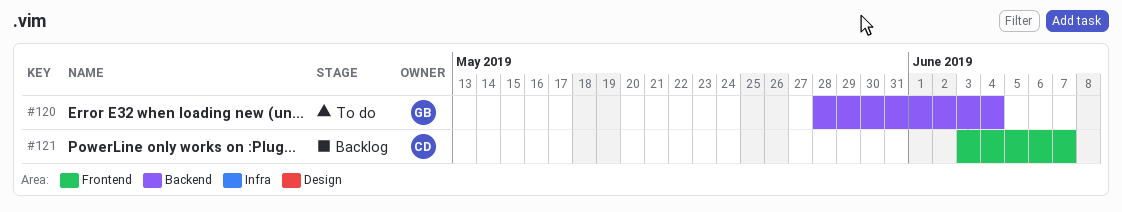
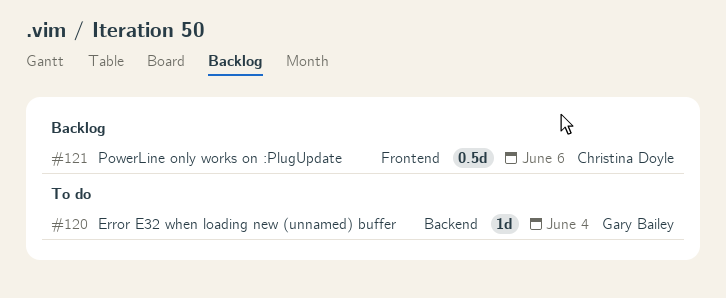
#121, due: Jun 7 -> Jun 6

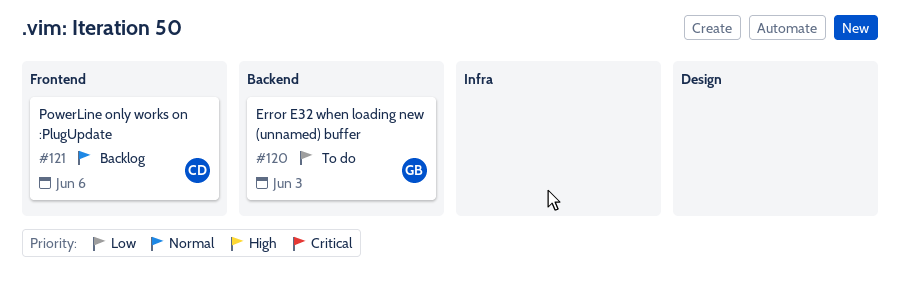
#120, due: Jun 4 -> Jun 3

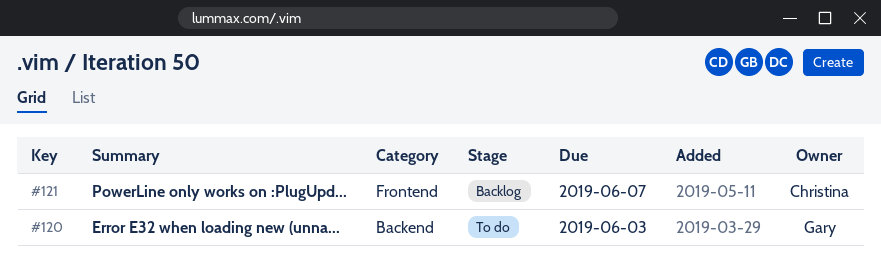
#121, due: Jun 6 -> Jun 7

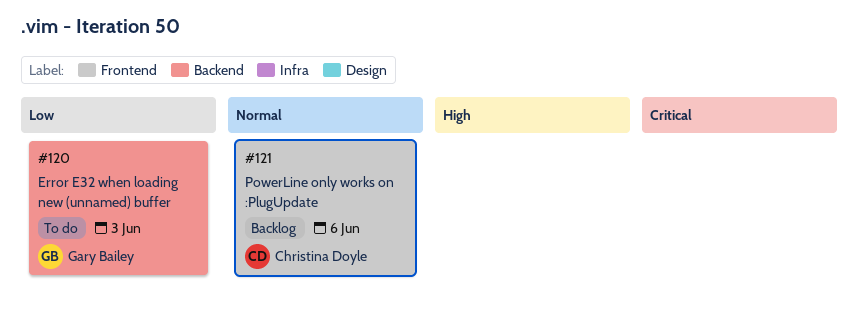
#121, due: Jun 7 -> Jun 6

